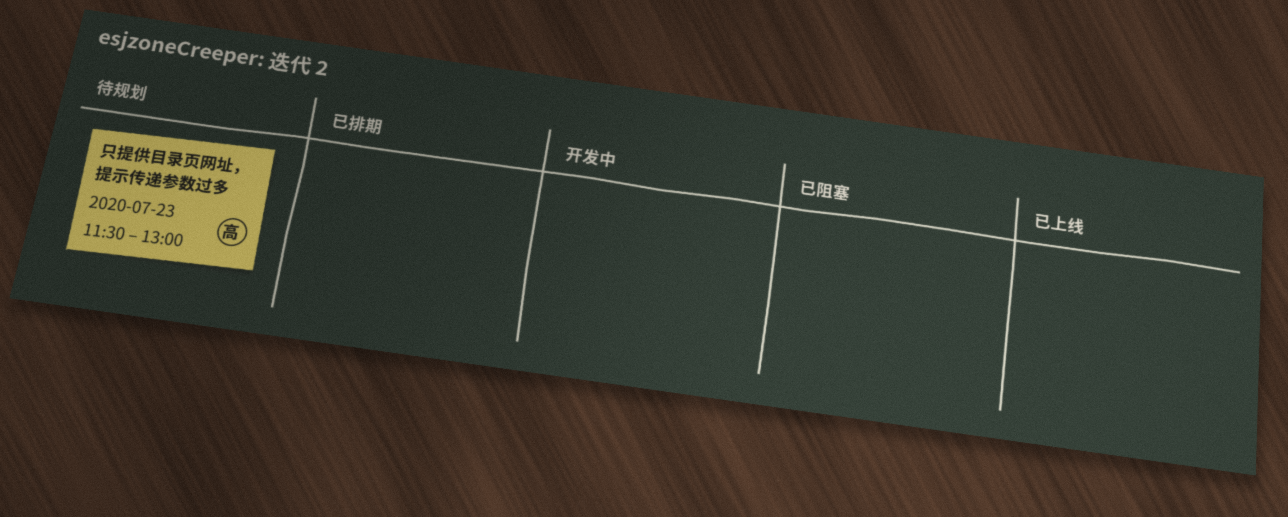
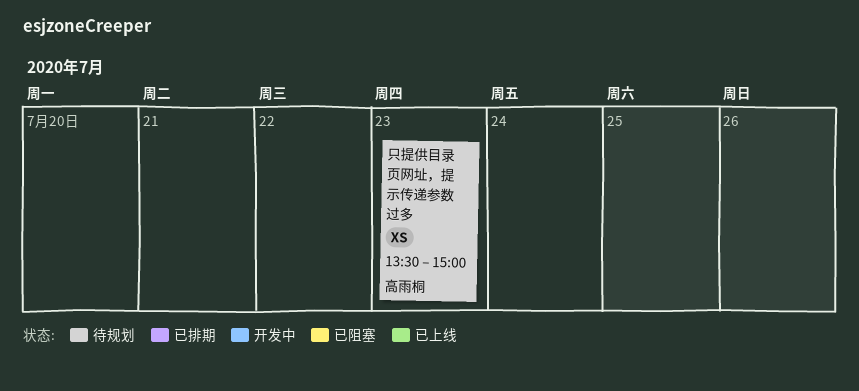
只提供目录页网址，提示传递参数过多, begins: 11:30 -> 13:30
只提供目录页网址，提示传递参数过多, ends: 13:00 -> 15:00

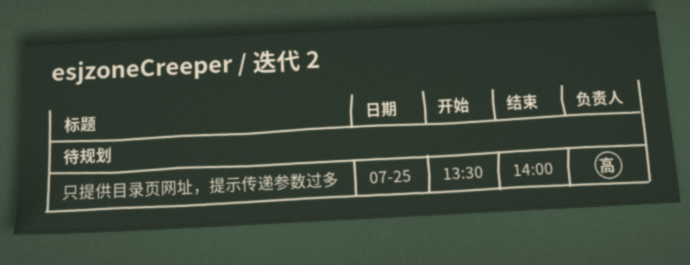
只提供目录页网址，提示传递参数过多, day: Jul 23 -> Jul 25
只提供目录页网址，提示传递参数过多, ends: 15:00 -> 14:00

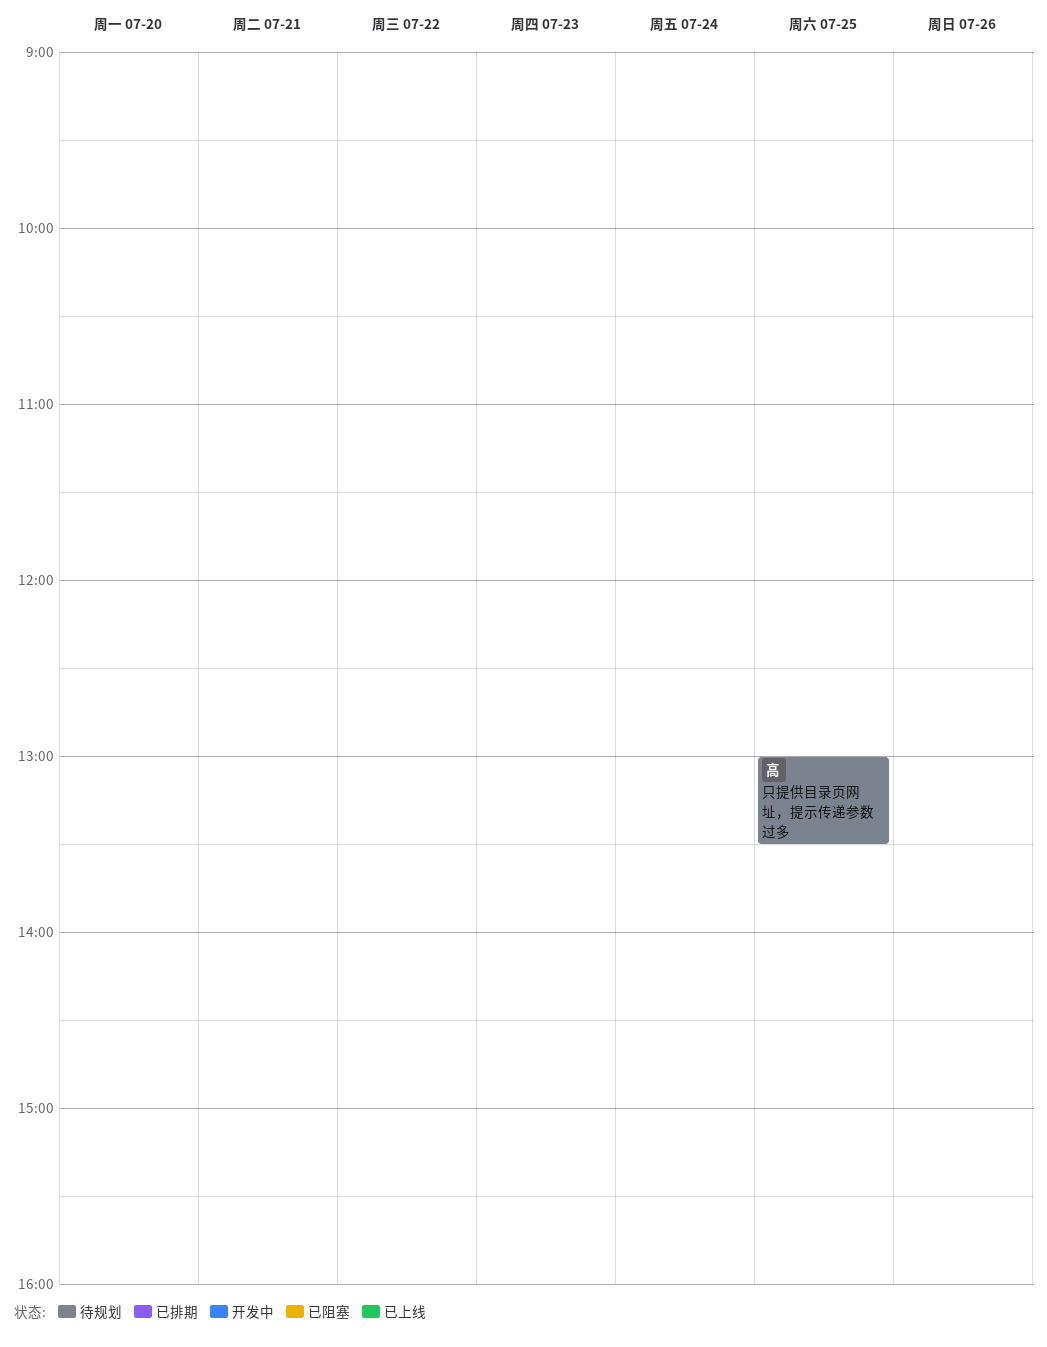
只提供目录页网址，提示传递参数过多, begins: 13:30 -> 13:00
只提供目录页网址，提示传递参数过多, ends: 14:00 -> 13:30

